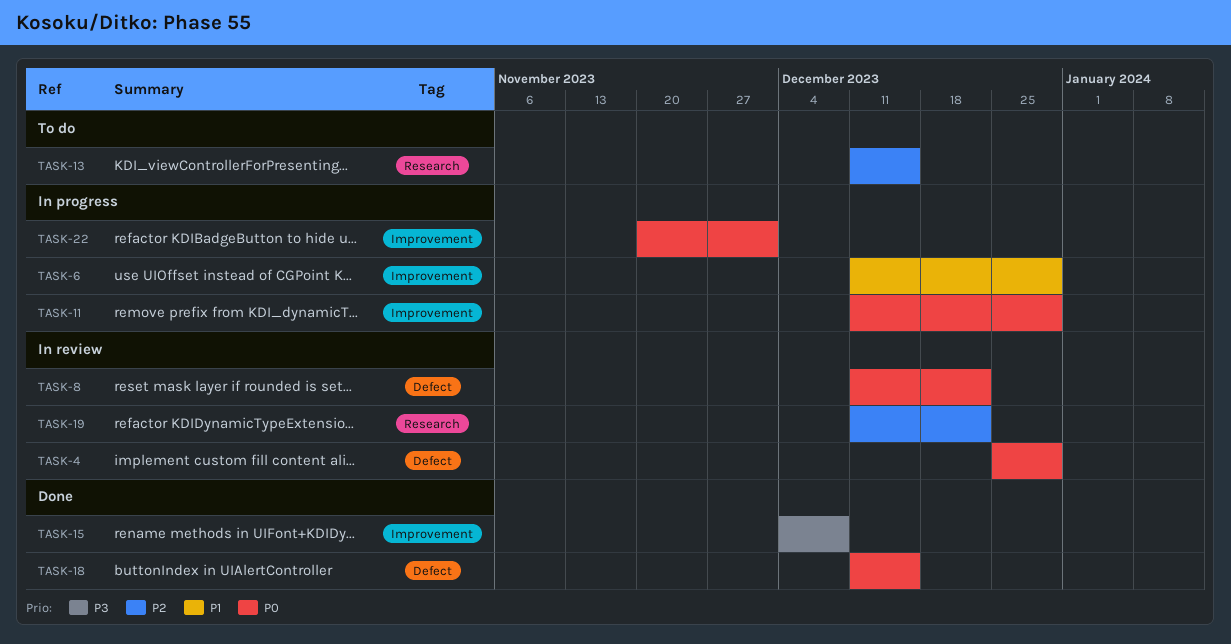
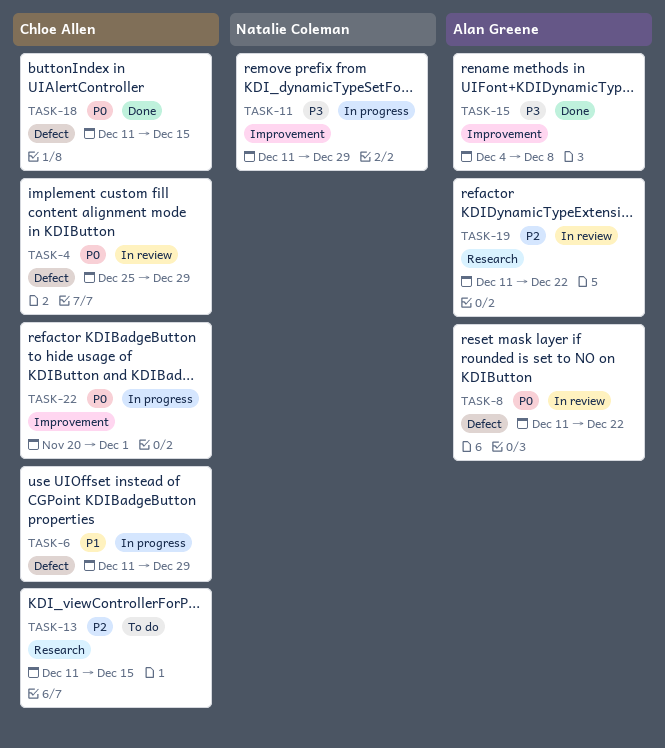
TASK-6, label: Improvement -> Defect
TASK-11, priority: P0 -> P3

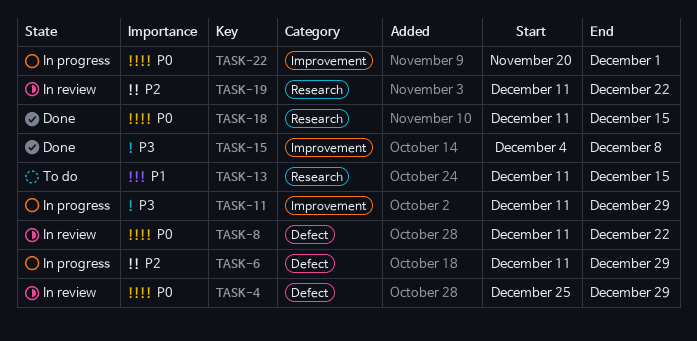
TASK-6, priority: P1 -> P2
TASK-13, priority: P2 -> P1
TASK-18, label: Defect -> Research

